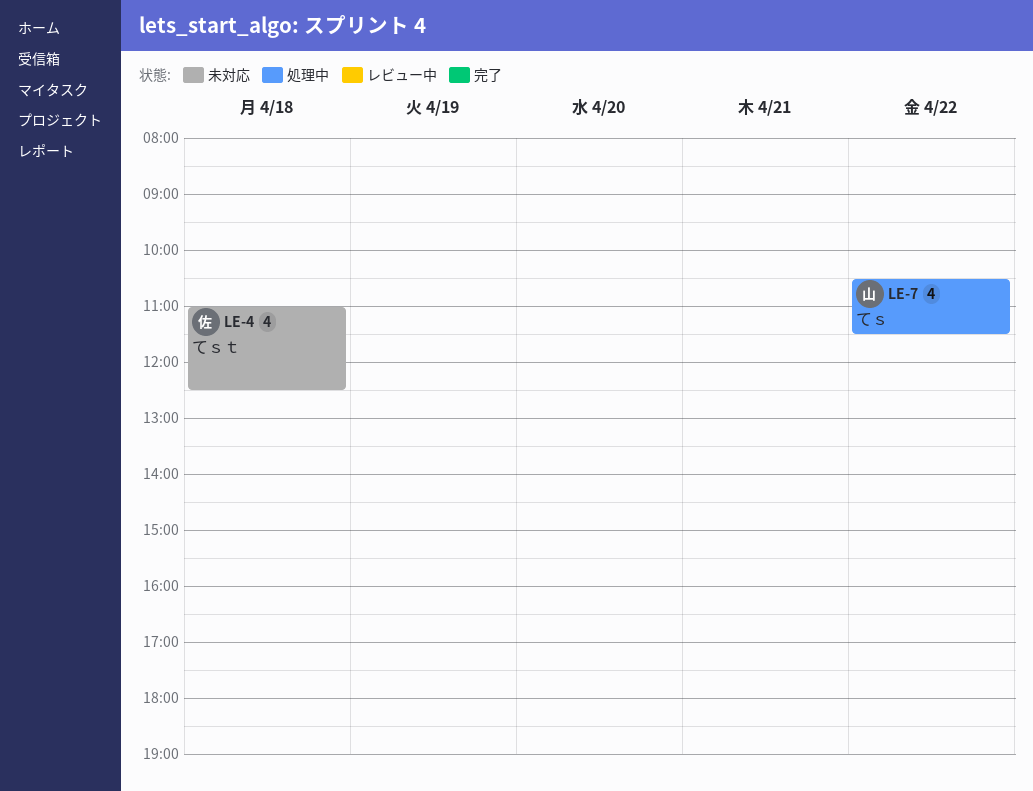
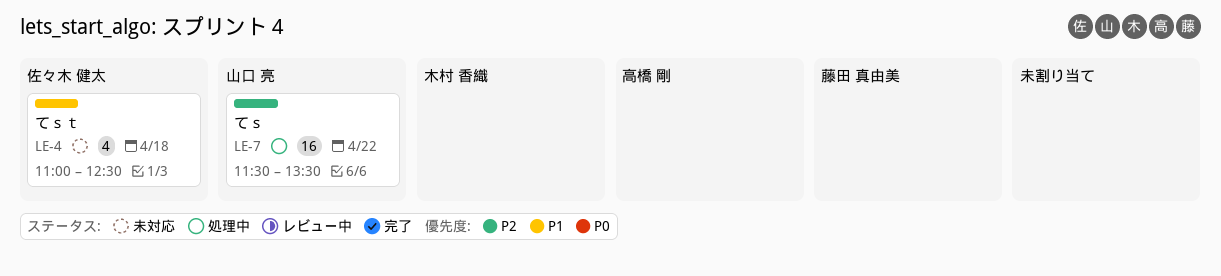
LE-7, estimate: 4 -> 16
LE-7, begins: 10:30 -> 11:30
LE-7, ends: 11:30 -> 13:30

